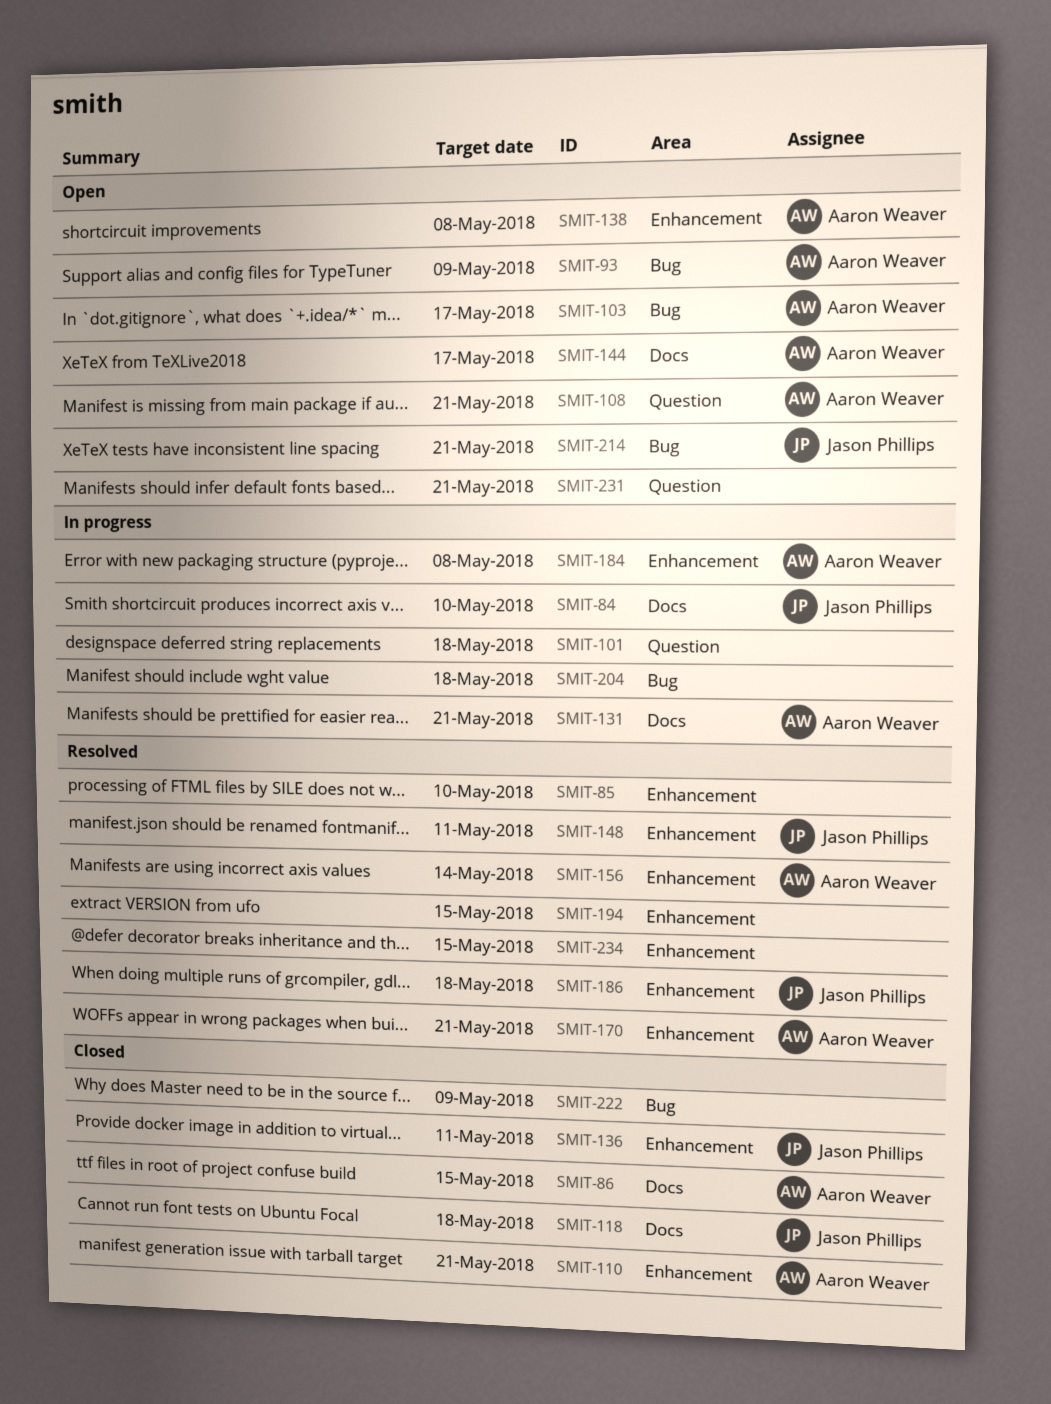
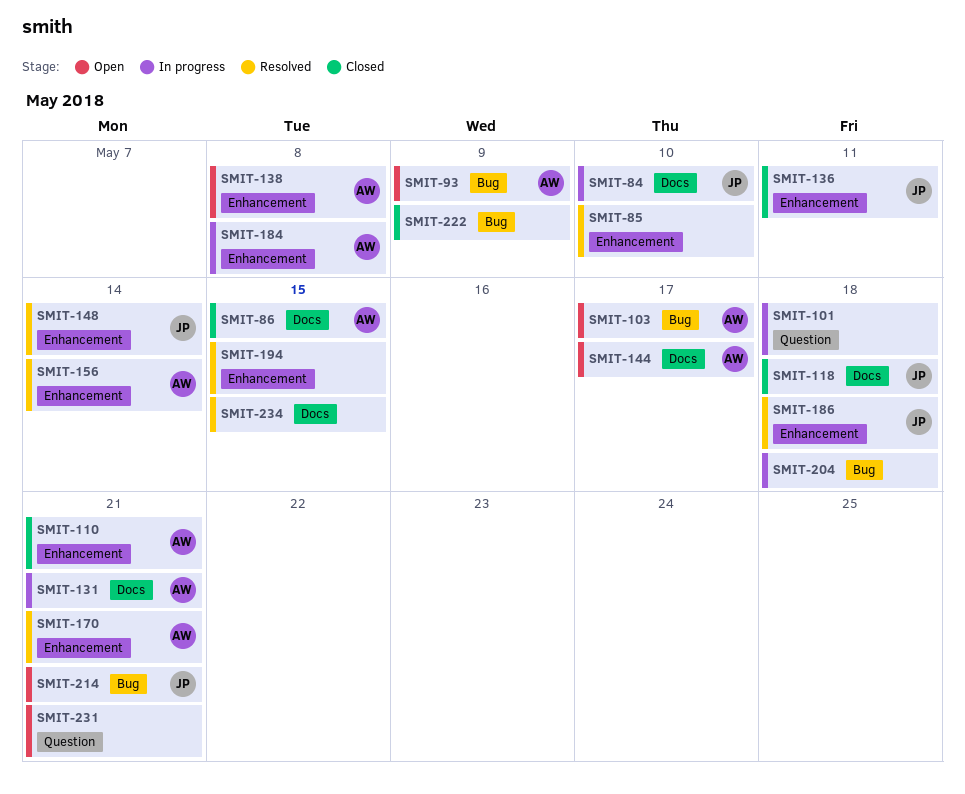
SMIT-108: present -> none
SMIT-148, due: May 11 -> May 14
SMIT-234, label: Enhancement -> Docs

